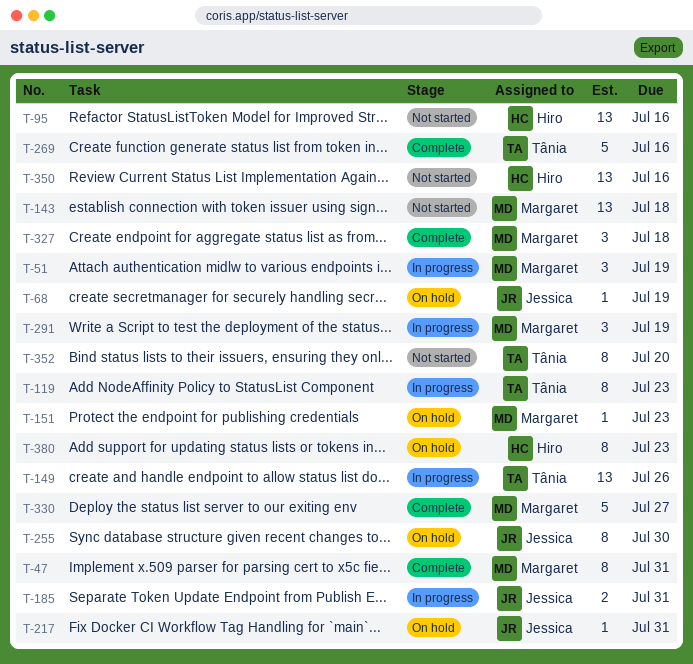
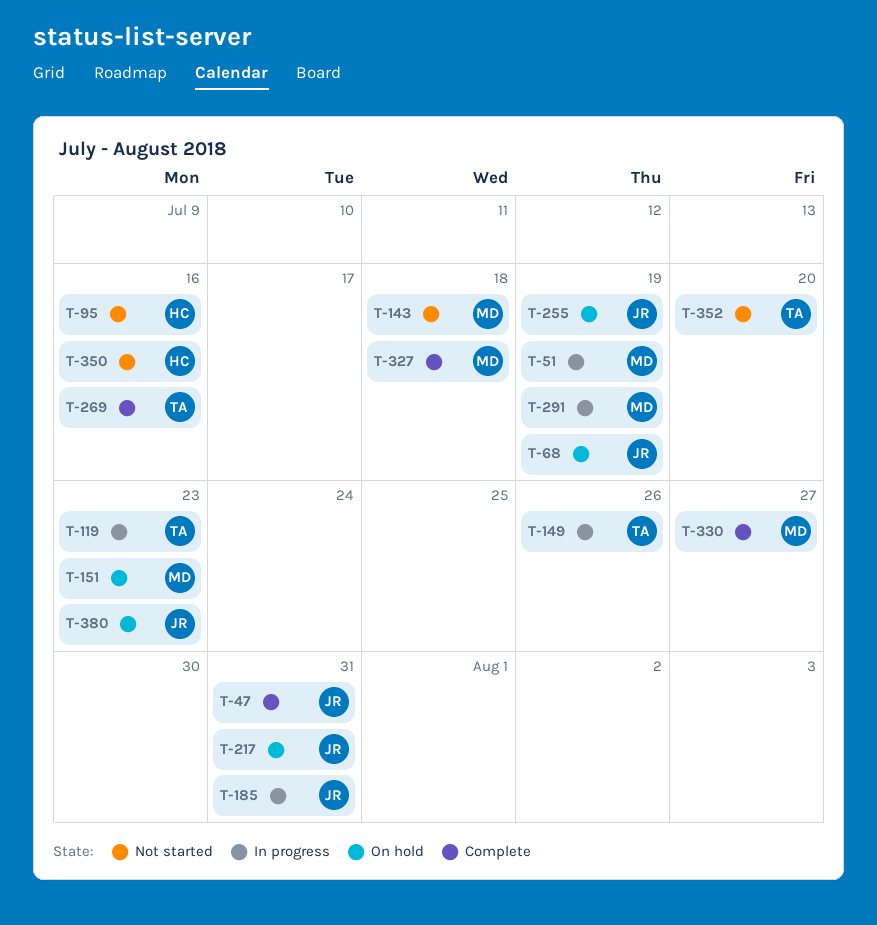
T-47, owner: Margaret -> Jessica
T-255, due: Jul 30 -> Jul 19
T-380, owner: Hiro -> Jessica

